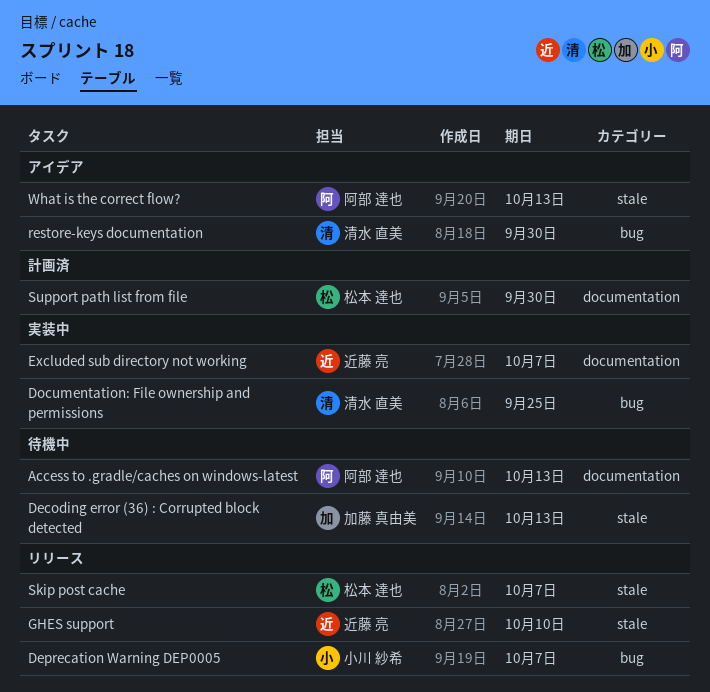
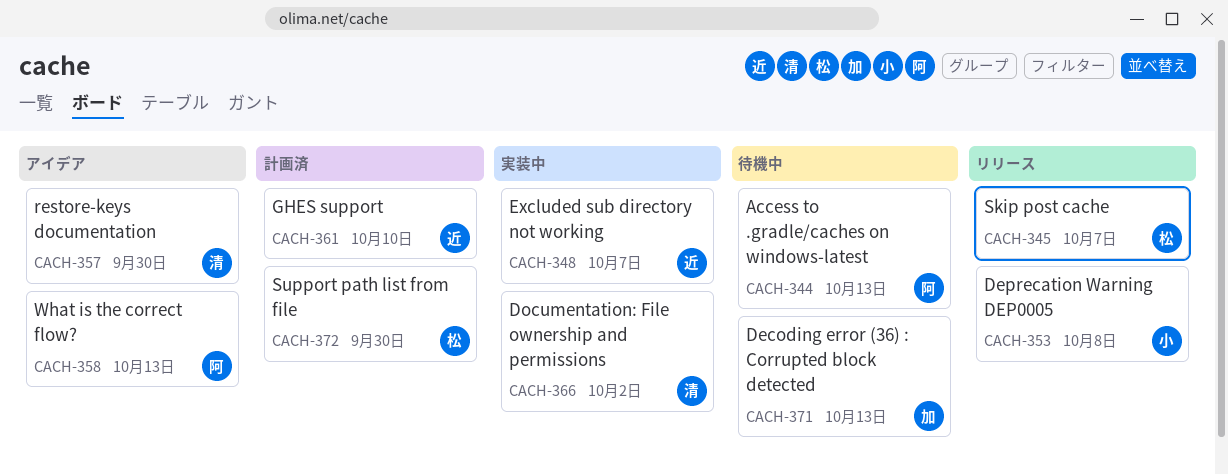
Deprecation Warning DEP0005, due: Oct 7 -> Oct 8
Documentation: File ownership and permissions, due: Sep 25 -> Oct 2
GHES support, status: リリース -> 計画済

